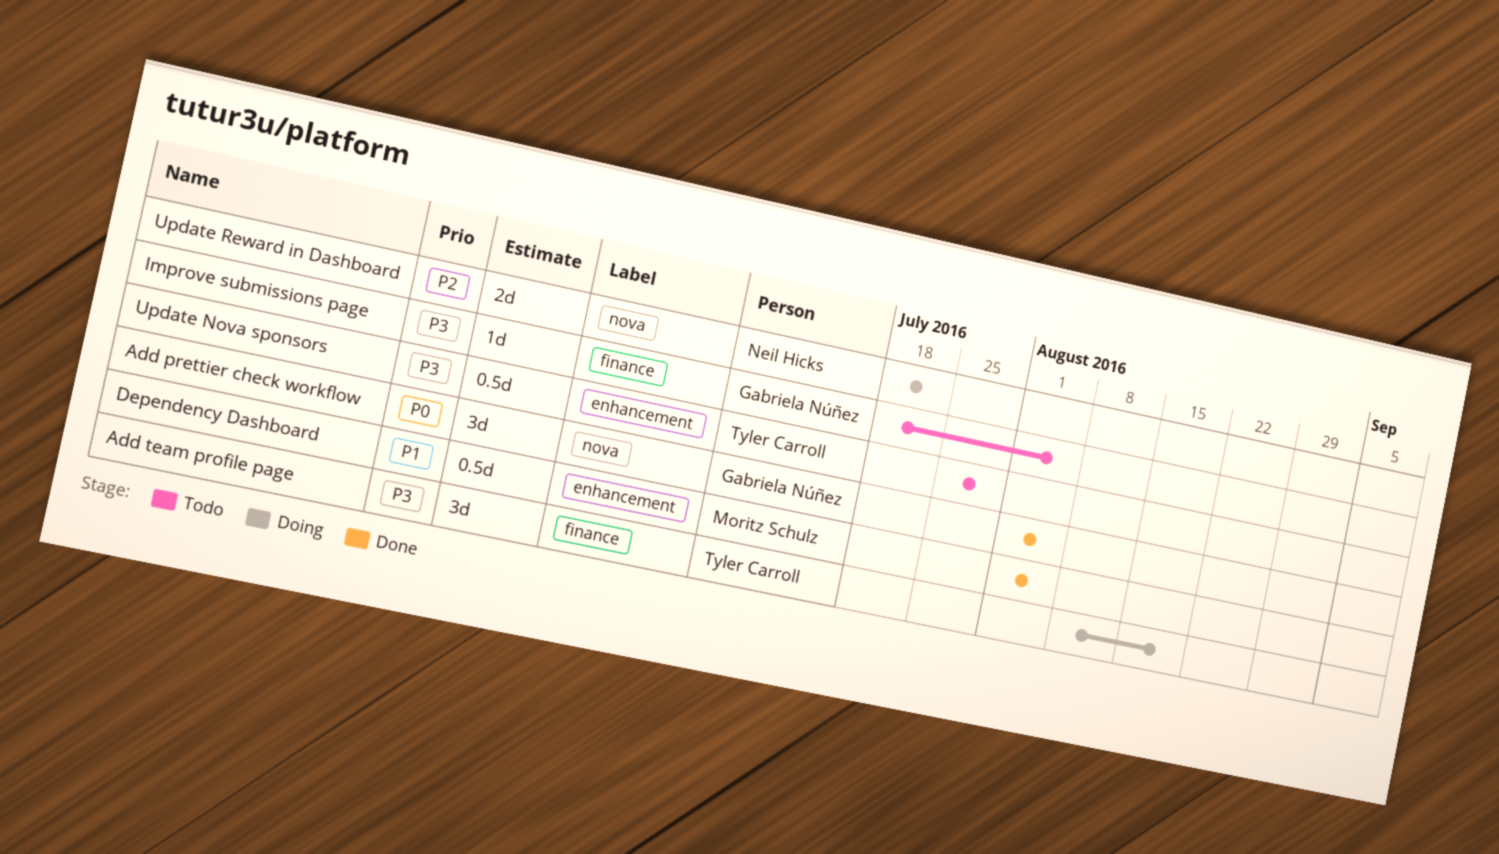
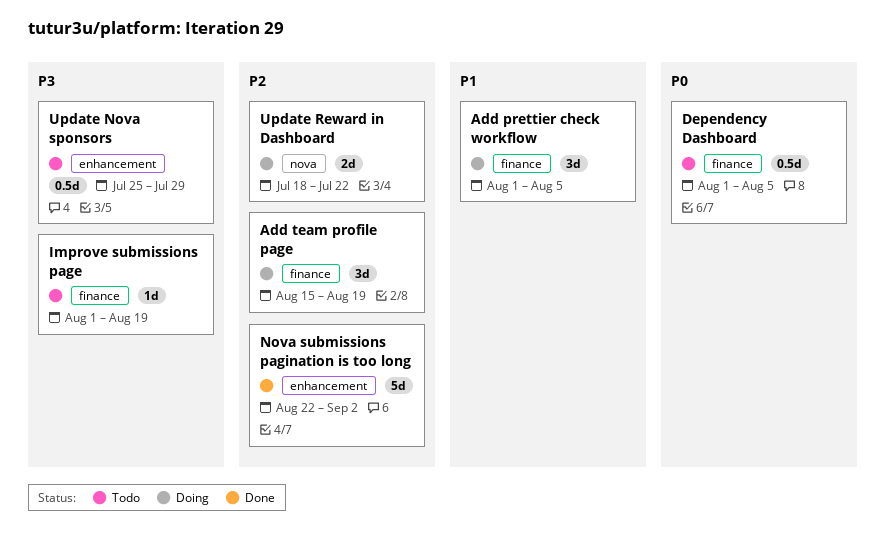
Add prettier check workflow, status: Done -> Doing
Add prettier check workflow, priority: P0 -> P1
Add prettier check workflow, label: nova -> finance
Add team profile page, priority: P3 -> P2
Add team profile page, start: Aug 8 -> Aug 15
Dependency Dashboard, status: Done -> Todo
Dependency Dashboard, priority: P1 -> P0
Dependency Dashboard, label: enhancement -> finance
Improve submissions page, start: Jul 18 -> Aug 1
Improve submissions page, due: Aug 5 -> Aug 19
Nova submissions pagination is too long: none -> present

